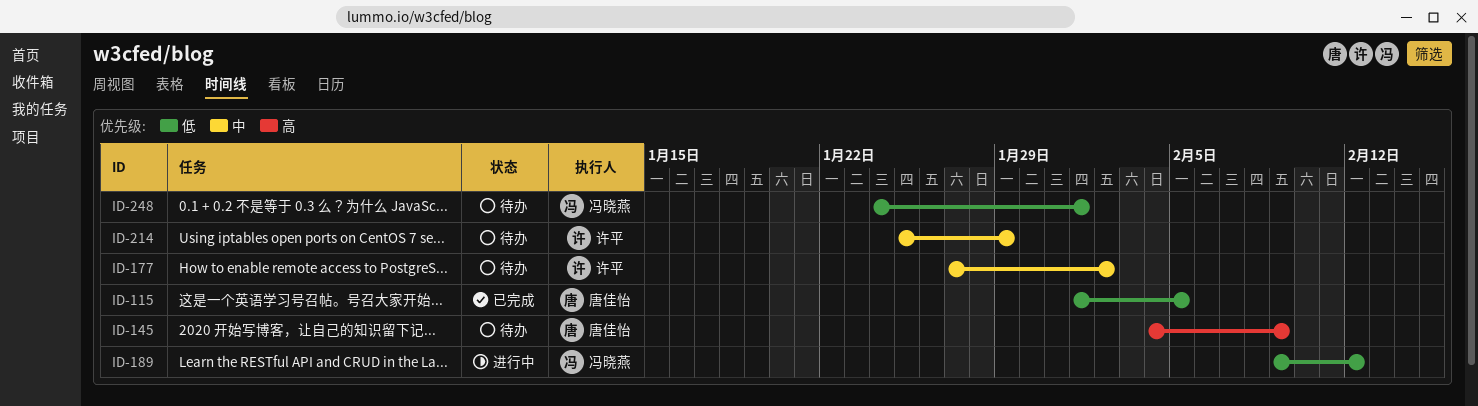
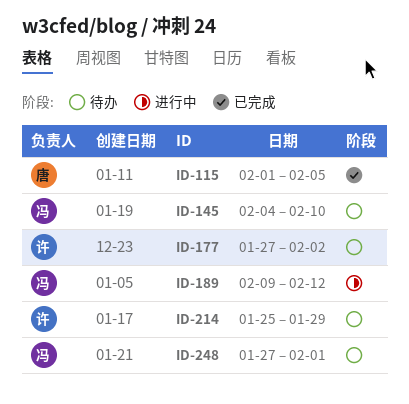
ID-145, owner: 唐佳怡 -> 冯晓燕
ID-145, due: Feb 9 -> Feb 10
ID-248, start: Jan 24 -> Jan 27

